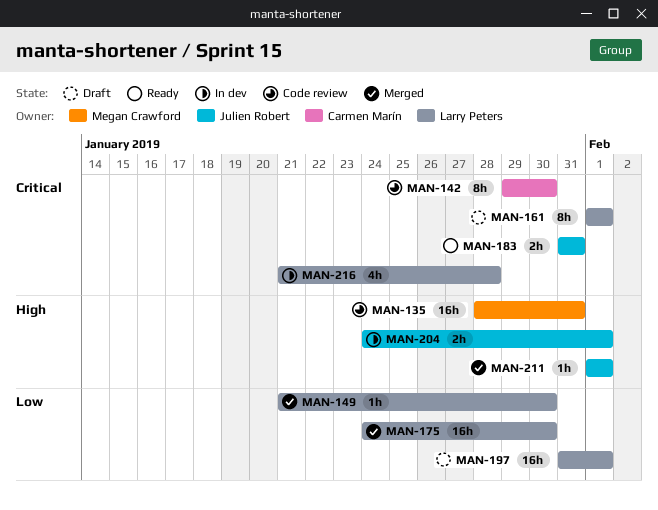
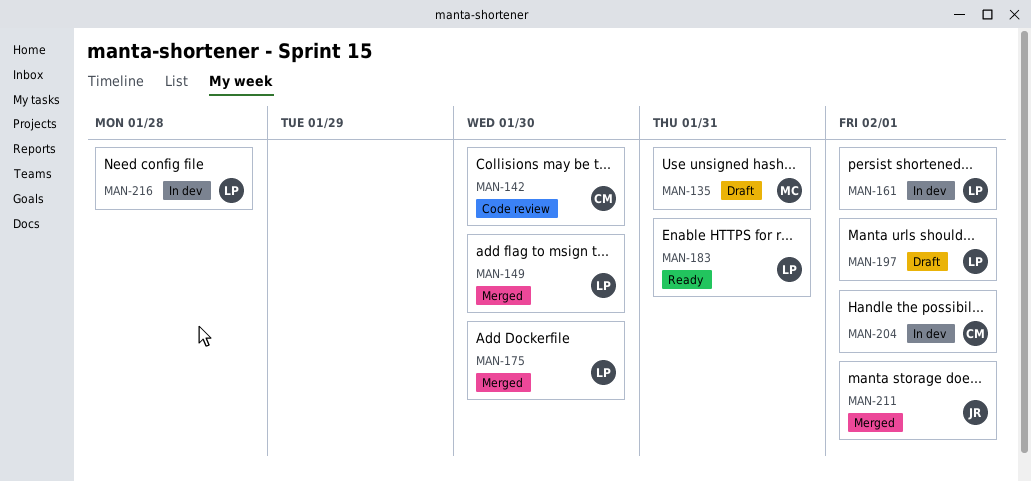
MAN-135, status: Code review -> Draft
MAN-161, status: Draft -> In dev
MAN-183, owner: Julien Robert -> Larry Peters
MAN-204, owner: Julien Robert -> Carmen Marín

